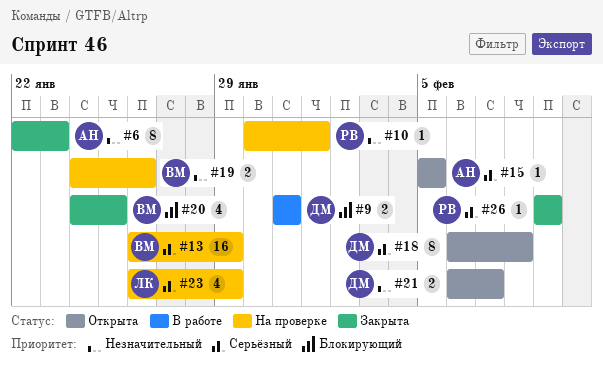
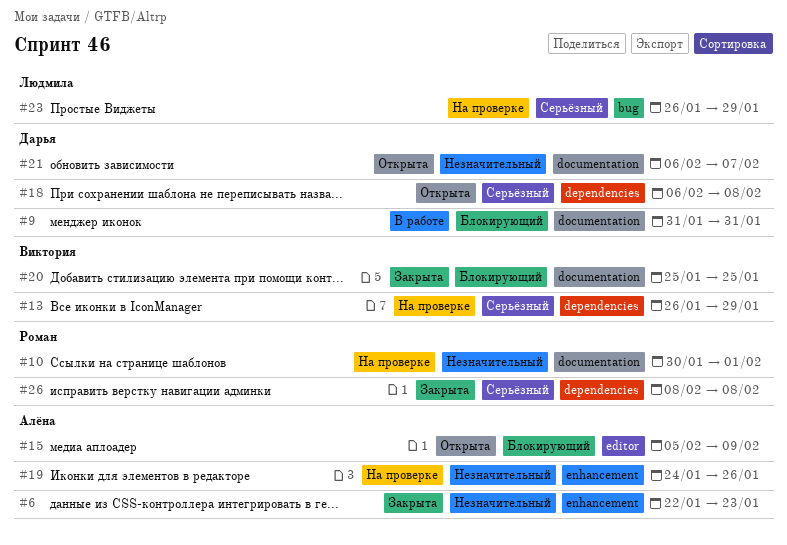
#15, priority: Серьёзный -> Блокирующий
#15, due: Feb 5 -> Feb 9
#19, owner: Виктория -> Алёна
#20, start: Jan 24 -> Jan 25
#26, start: Feb 9 -> Feb 8
#26, due: Feb 9 -> Feb 8

